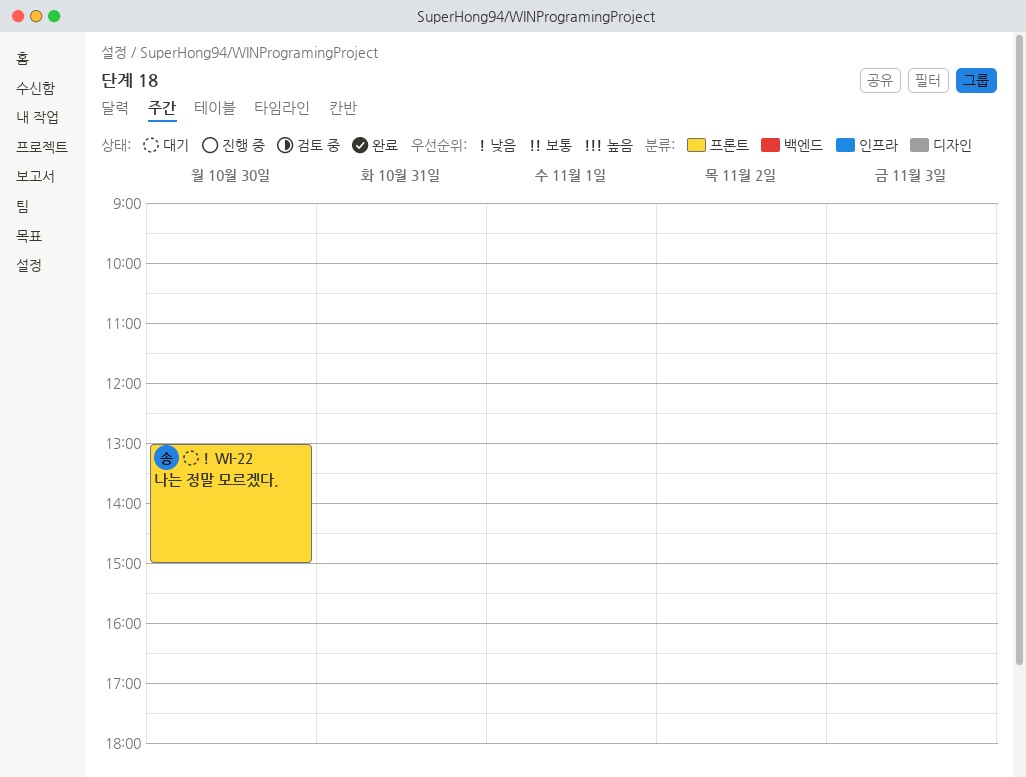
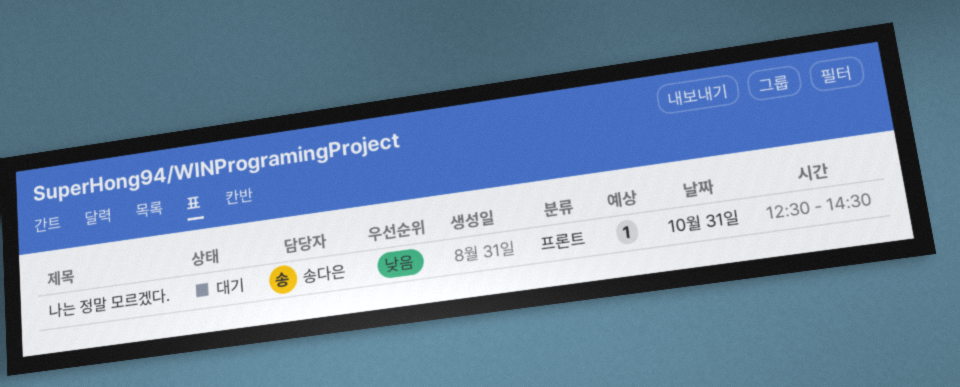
나는 정말 모르겠다., day: Oct 30 -> Oct 31
나는 정말 모르겠다., begins: 13:00 -> 12:30
나는 정말 모르겠다., ends: 15:00 -> 14:30

